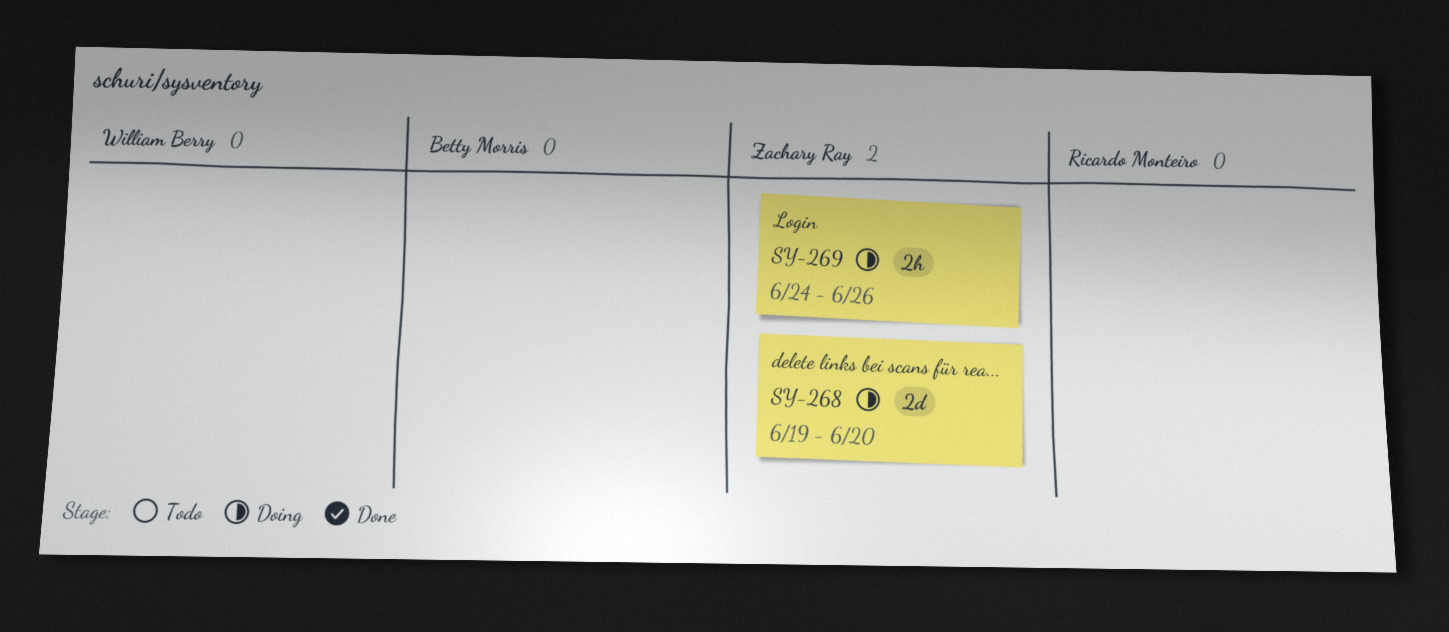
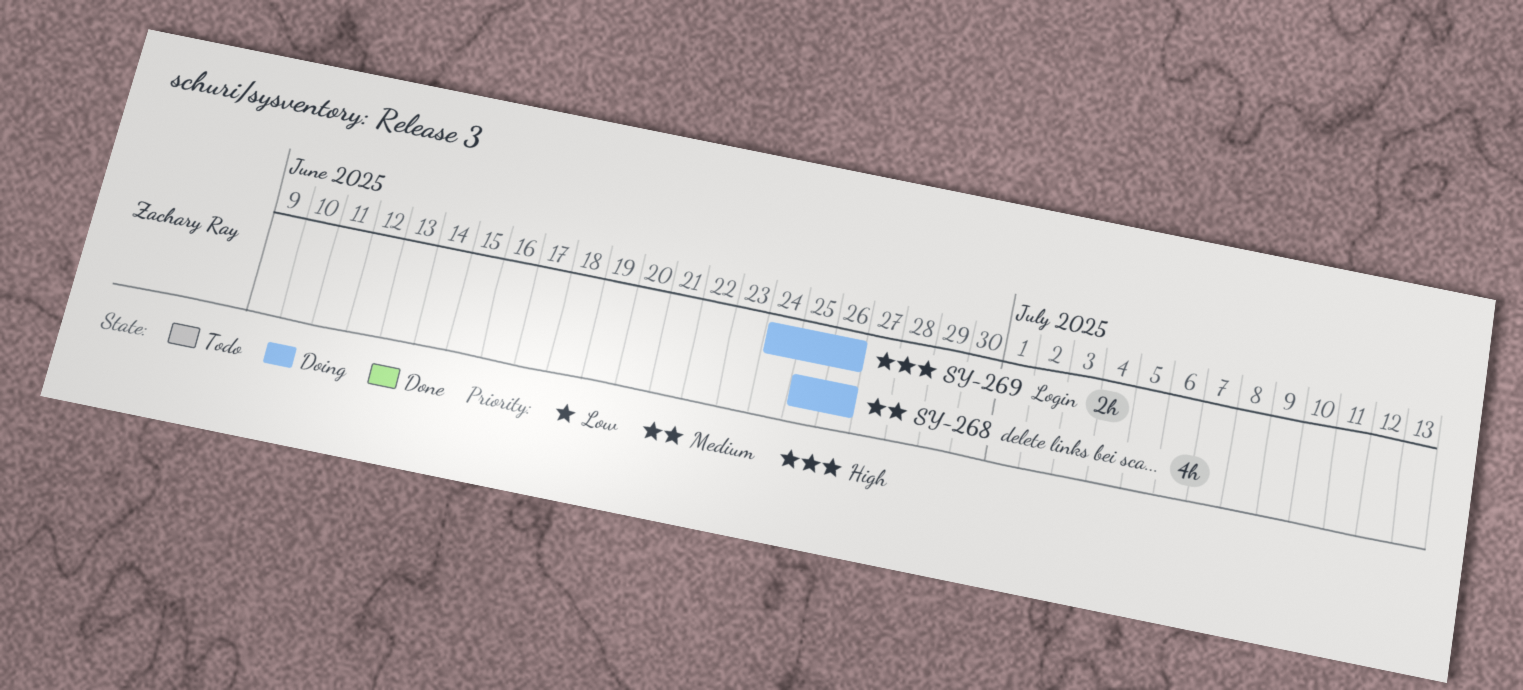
SY-268, estimate: 2d -> 4h
SY-268, start: Jun 19 -> Jun 25
SY-268, due: Jun 20 -> Jun 26

